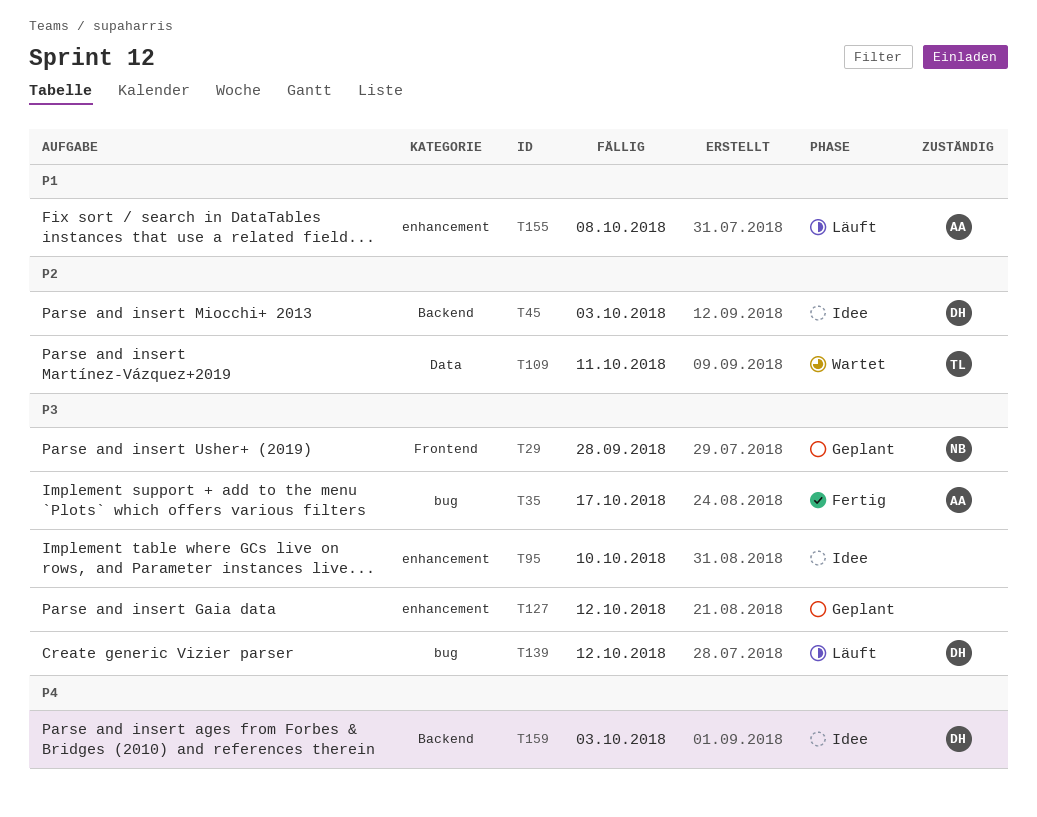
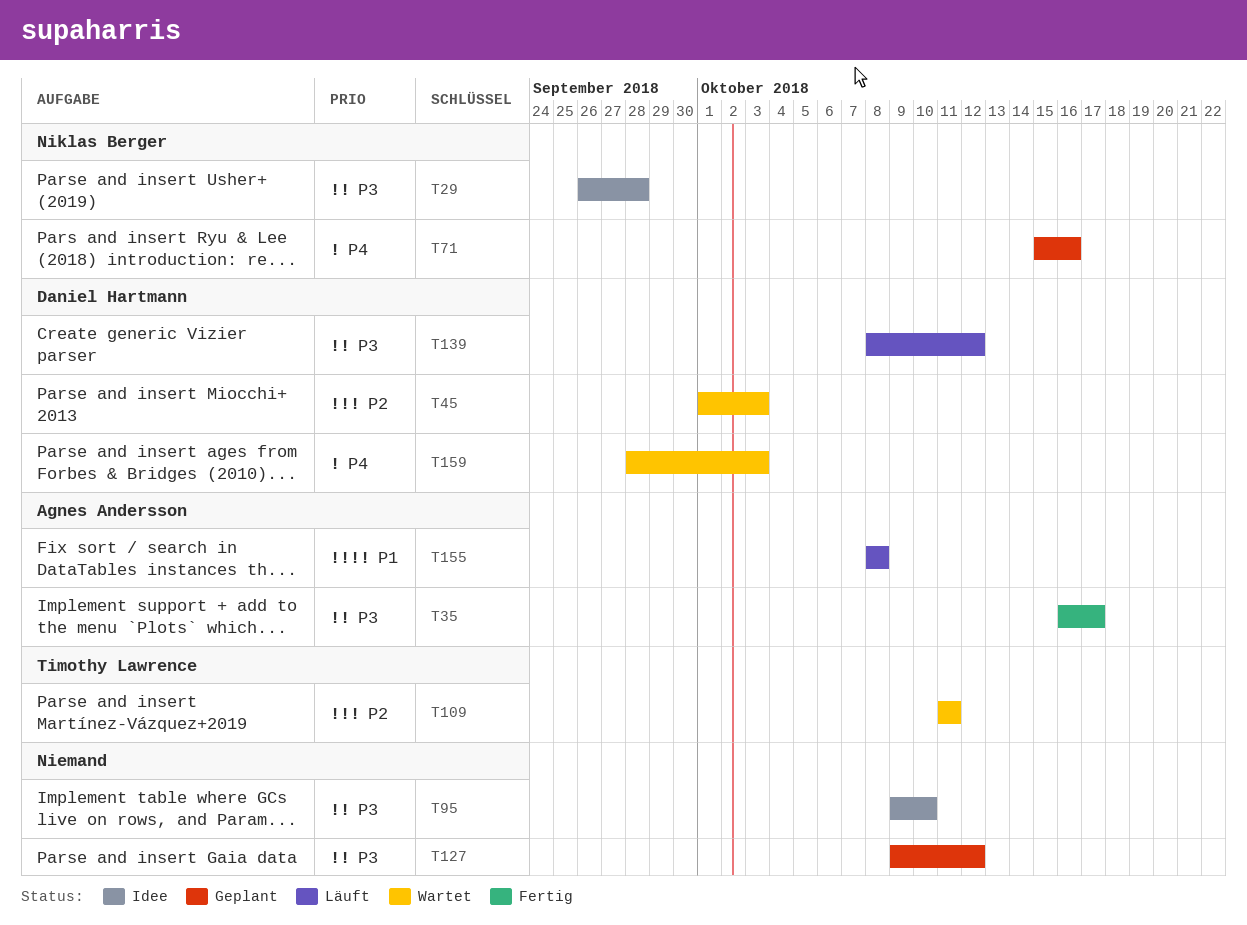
T29, status: Geplant -> Idee
T45, status: Idee -> Wartet
T71: none -> present
T159, status: Idee -> Wartet

